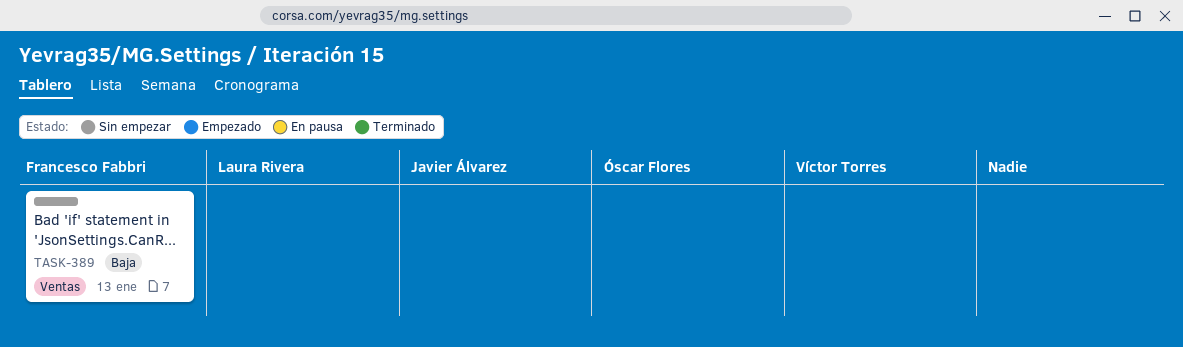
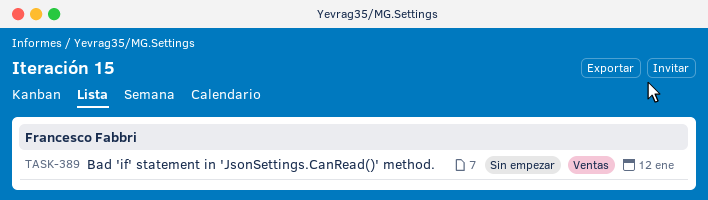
TASK-389, day: Jan 13 -> Jan 12

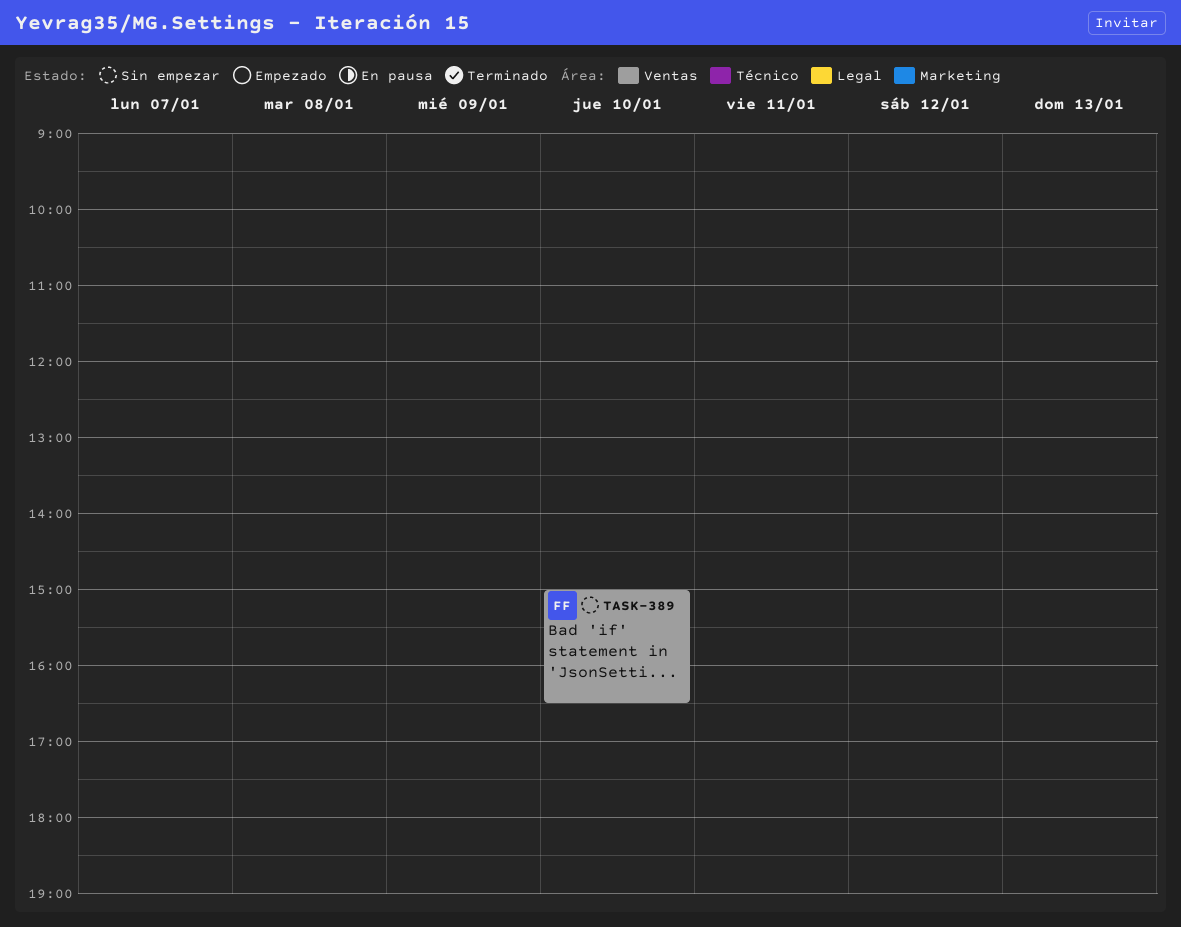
TASK-389, day: Jan 12 -> Jan 10

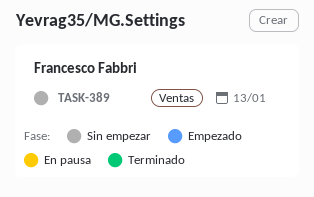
TASK-389, day: Jan 10 -> Jan 13

